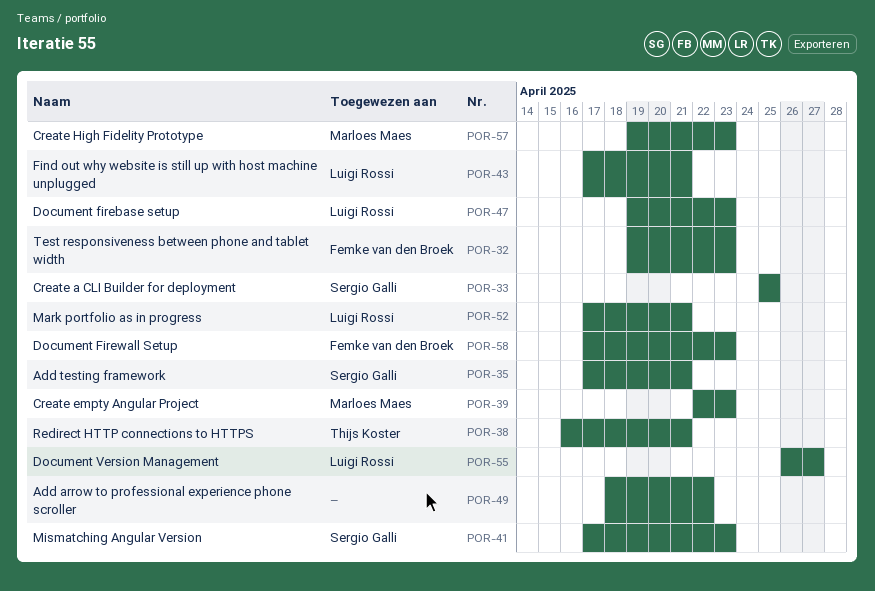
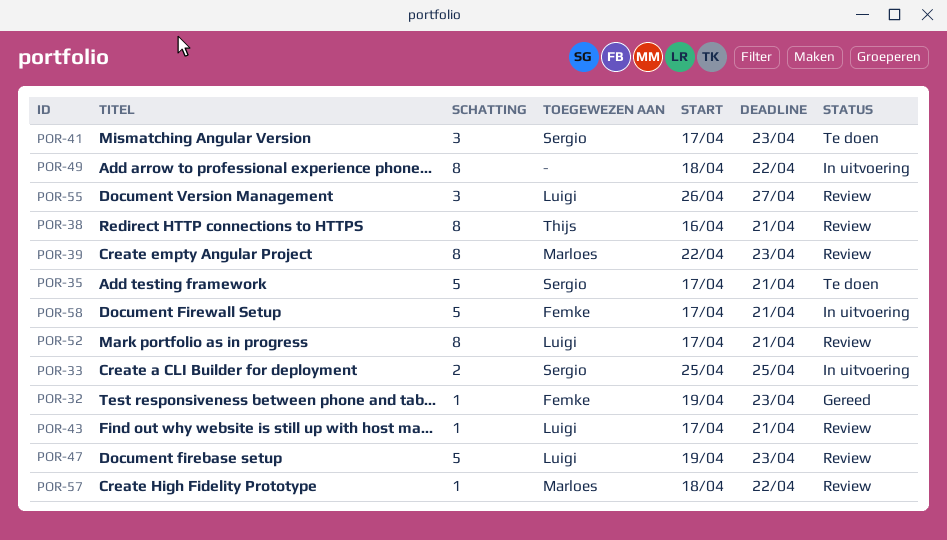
POR-57, start: Apr 19 -> Apr 18
POR-57, due: Apr 23 -> Apr 22
POR-58, due: Apr 23 -> Apr 21

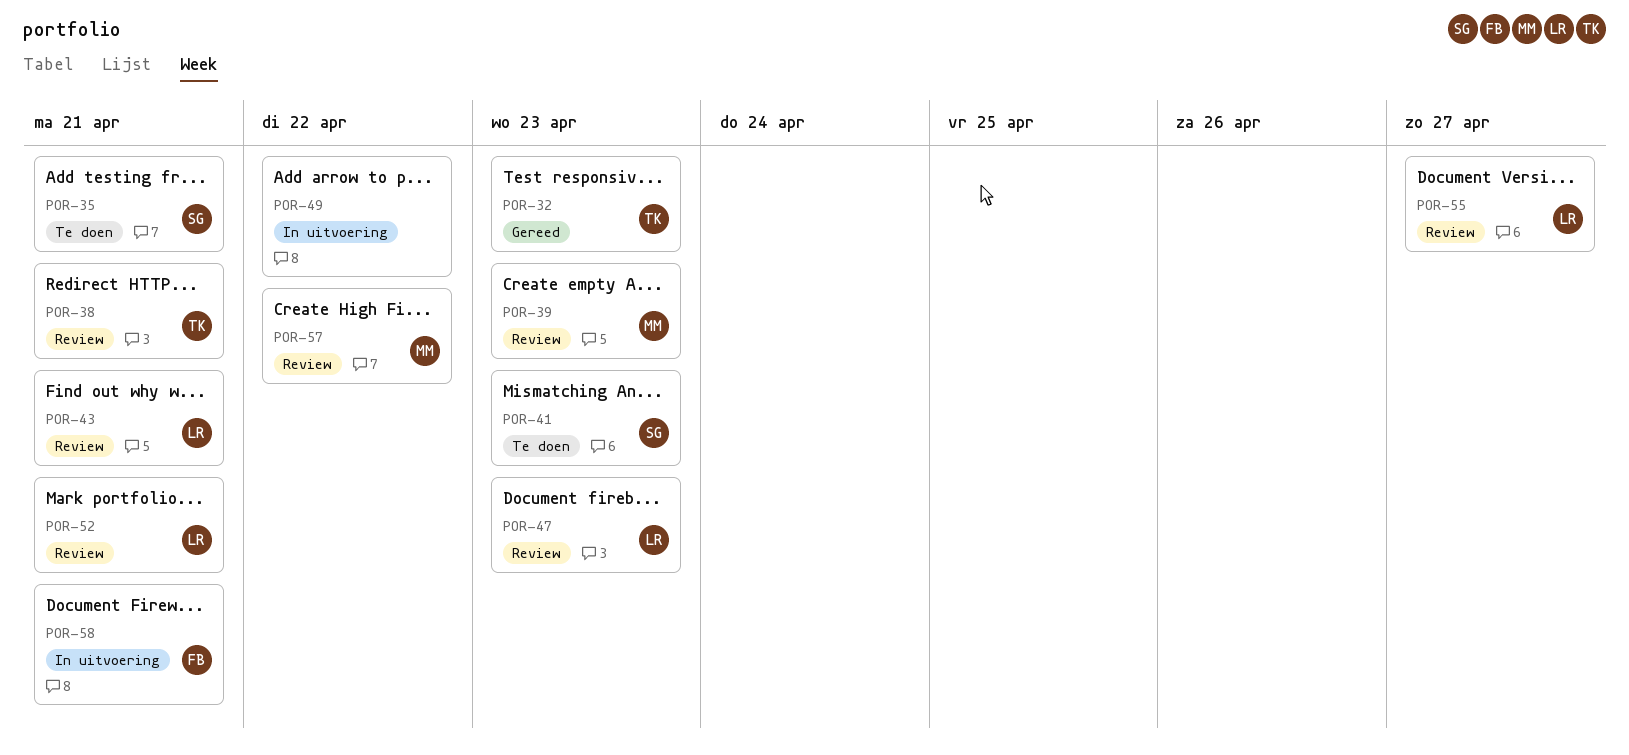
POR-32, owner: Femke -> Thijs
POR-33: present -> none

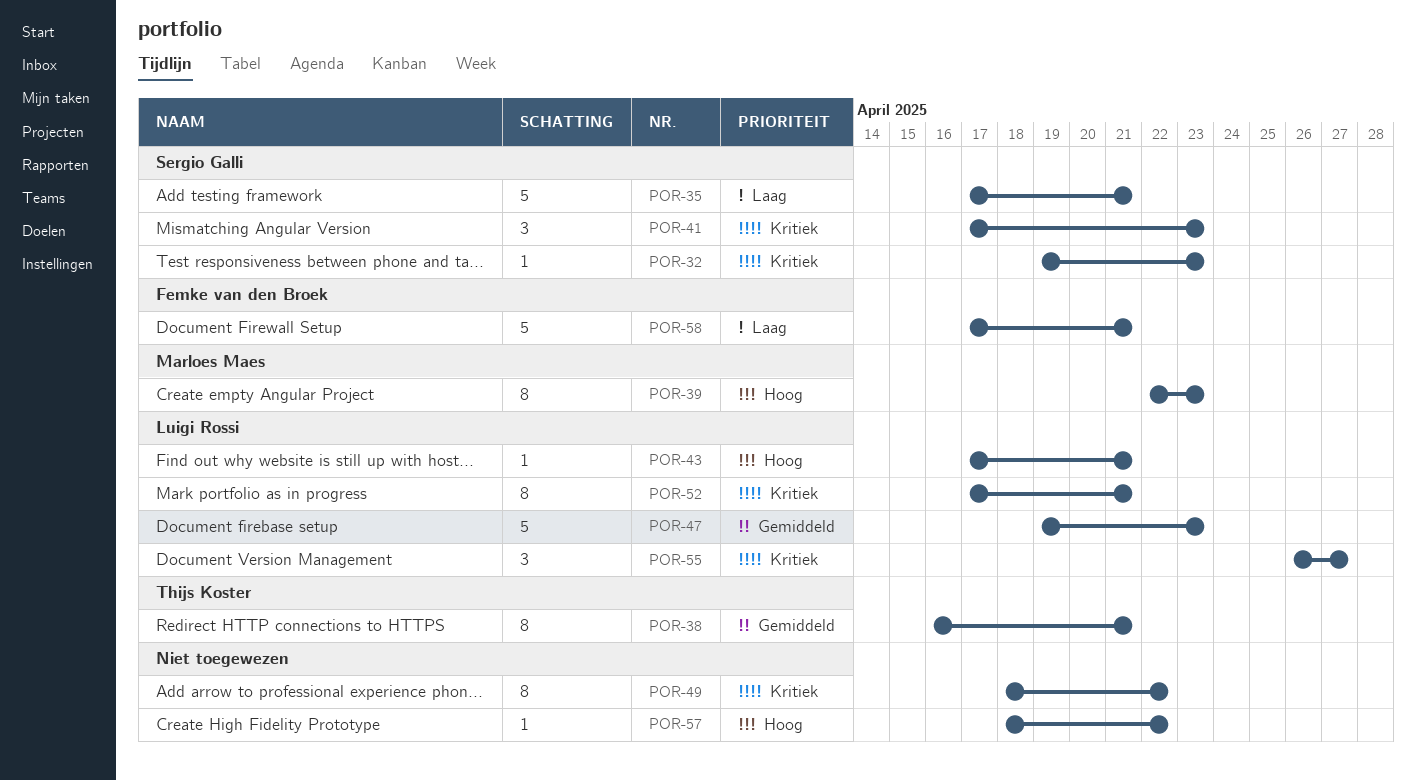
POR-32, owner: Thijs Koster -> Sergio Galli
POR-57, owner: Marloes Maes -> none

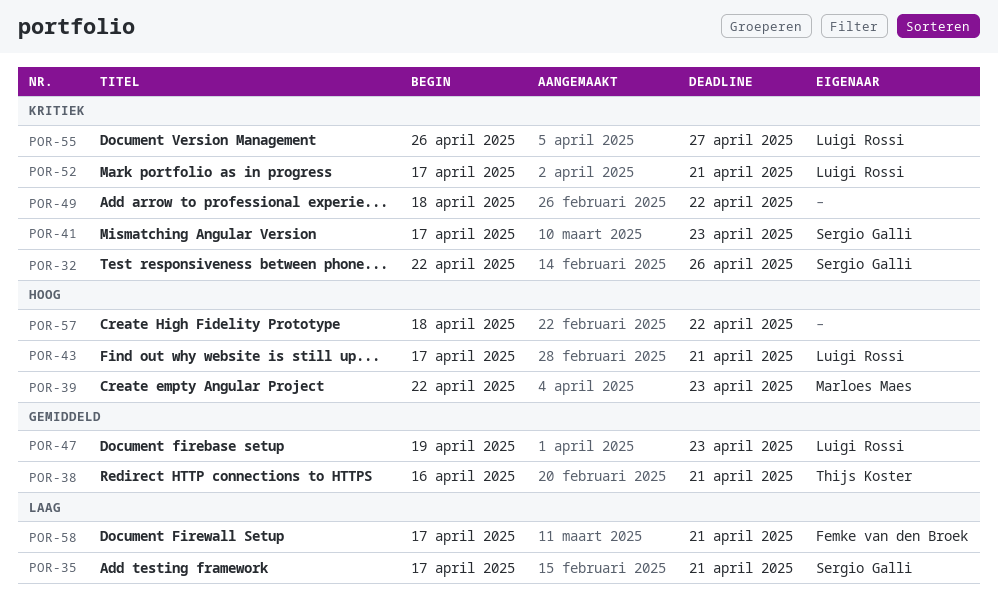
POR-32, start: Apr 19 -> Apr 22
POR-32, due: Apr 23 -> Apr 26

